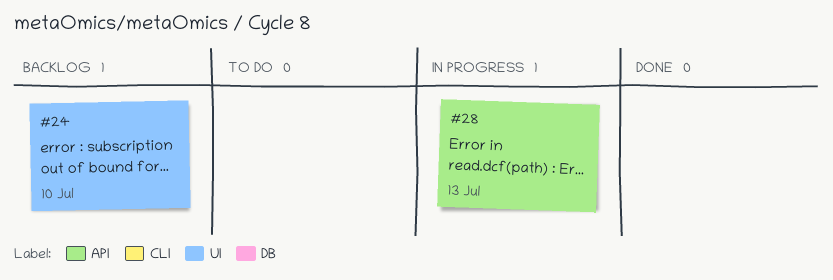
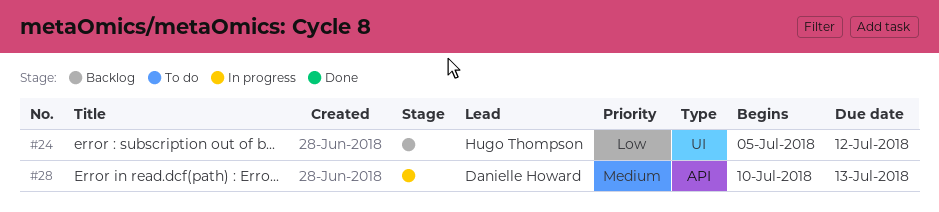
#24, due: Jul 10 -> Jul 12

